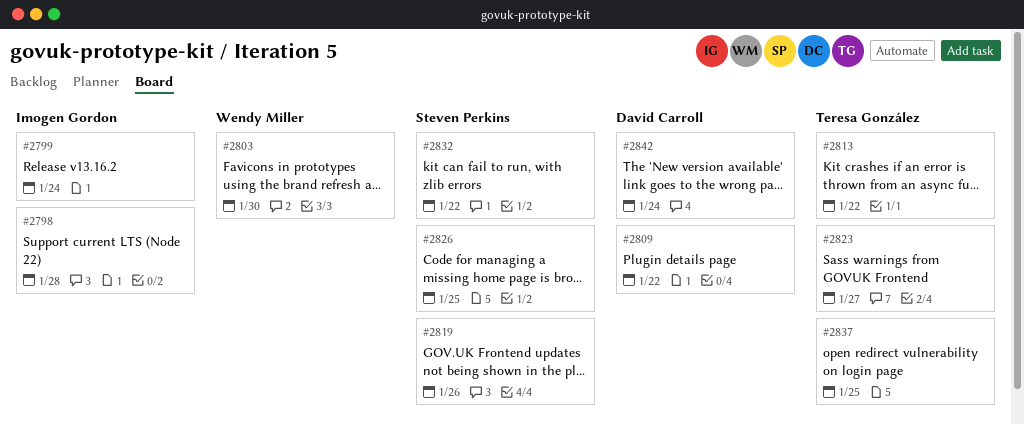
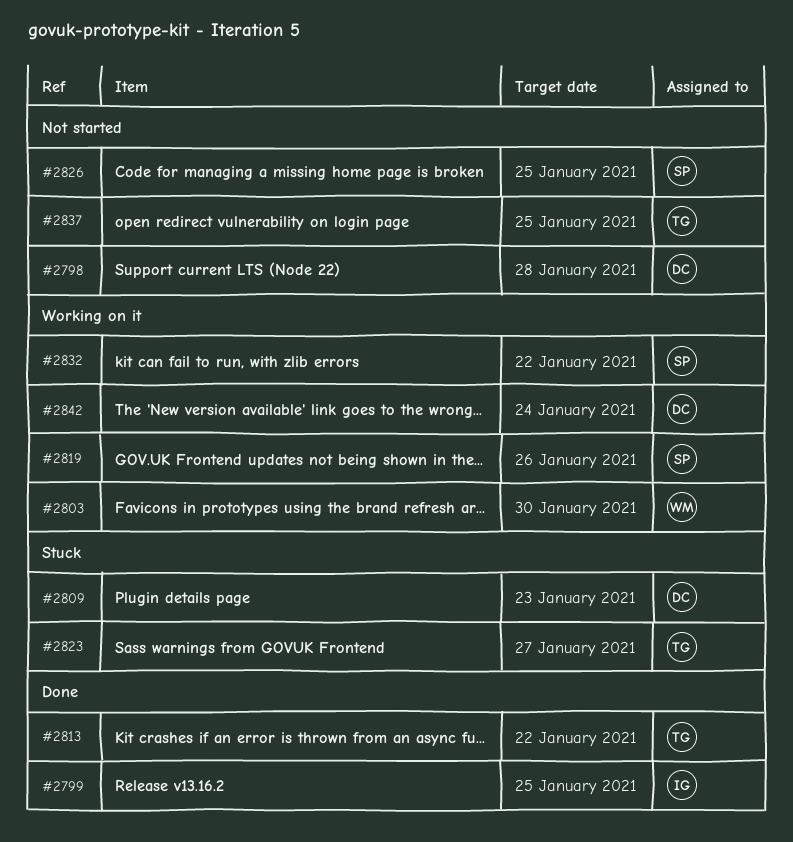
#2798, owner: Imogen Gordon -> David Carroll
#2799, due: Jan 24 -> Jan 25
#2809, due: Jan 22 -> Jan 23

